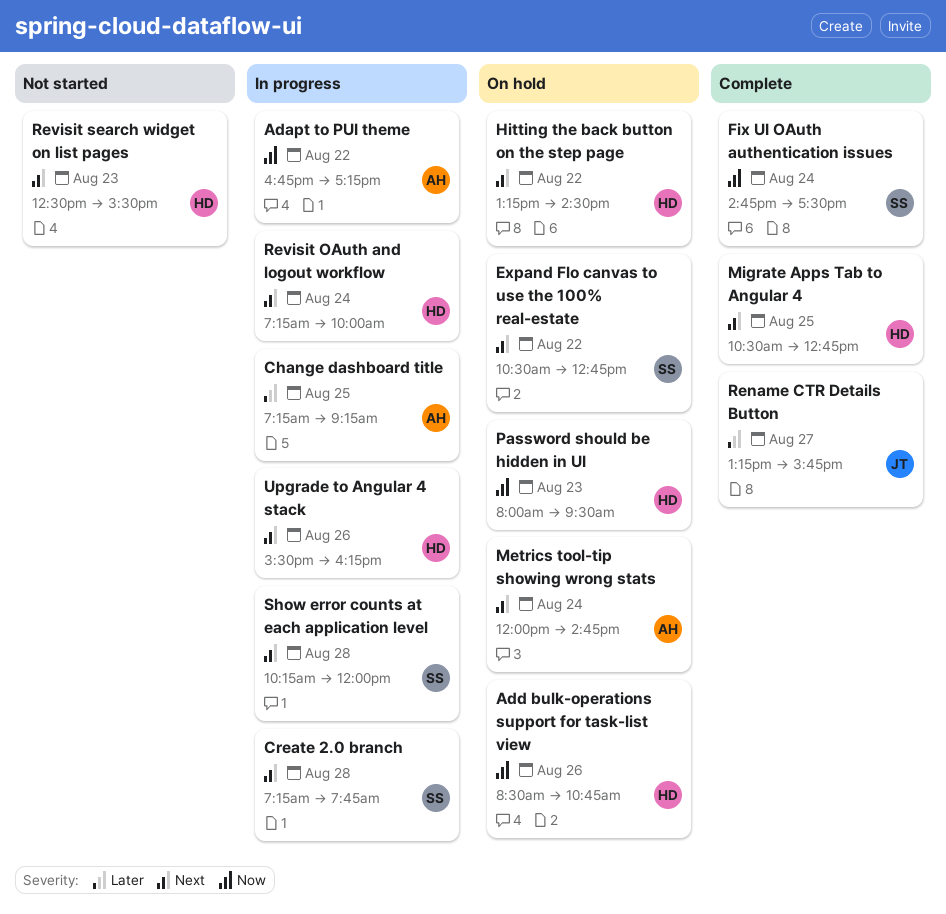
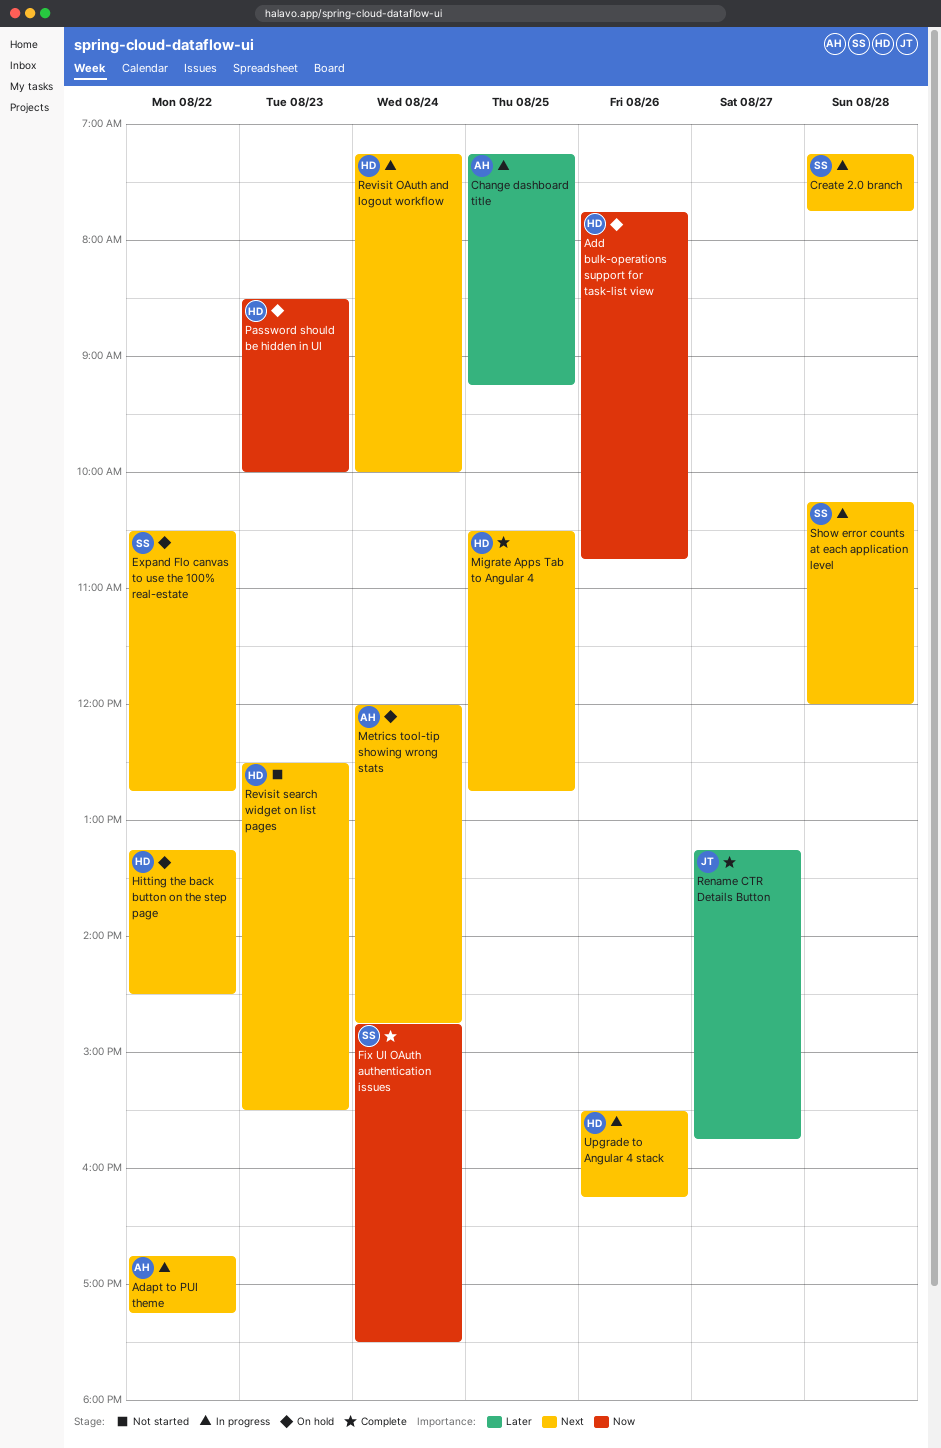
Adapt to PUI theme, priority: Now -> Next
Add bulk-operations support for task-list view, begins: 08:30 -> 07:45
Password should be hidden in UI, begins: 08:00 -> 08:30
Password should be hidden in UI, ends: 09:30 -> 10:00

